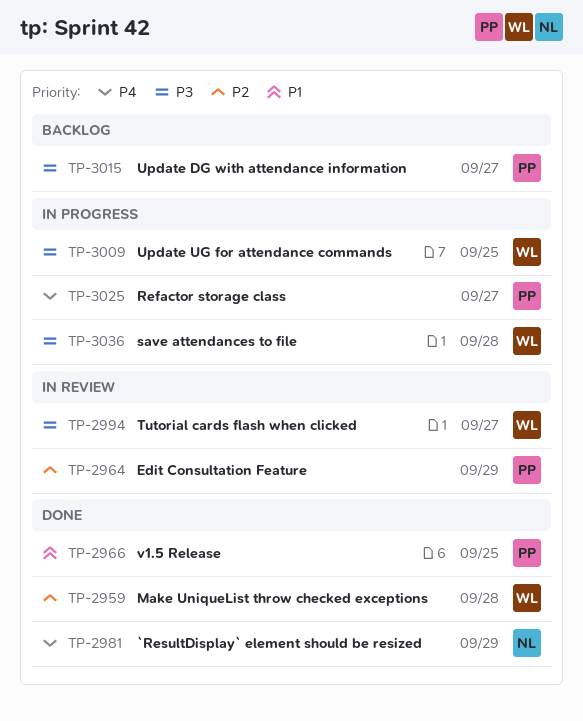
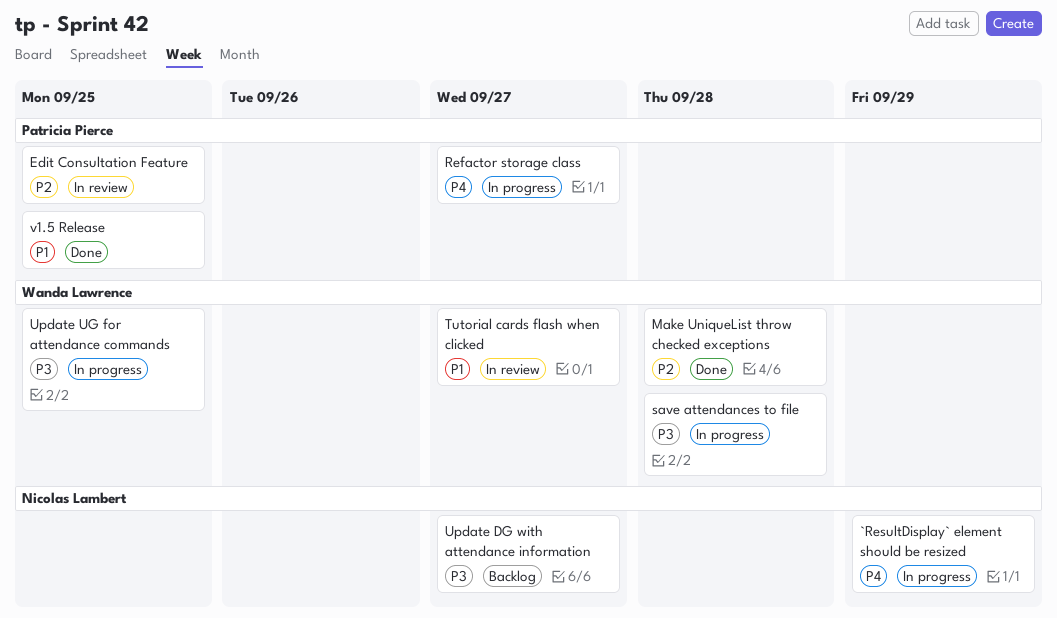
`ResultDisplay` element should be resized, status: Done -> In progress
Edit Consultation Feature, due: Sep 29 -> Sep 25
Tutorial cards flash when clicked, priority: P3 -> P1
Update DG with attendance information, owner: Patricia Pierce -> Nicolas Lambert

